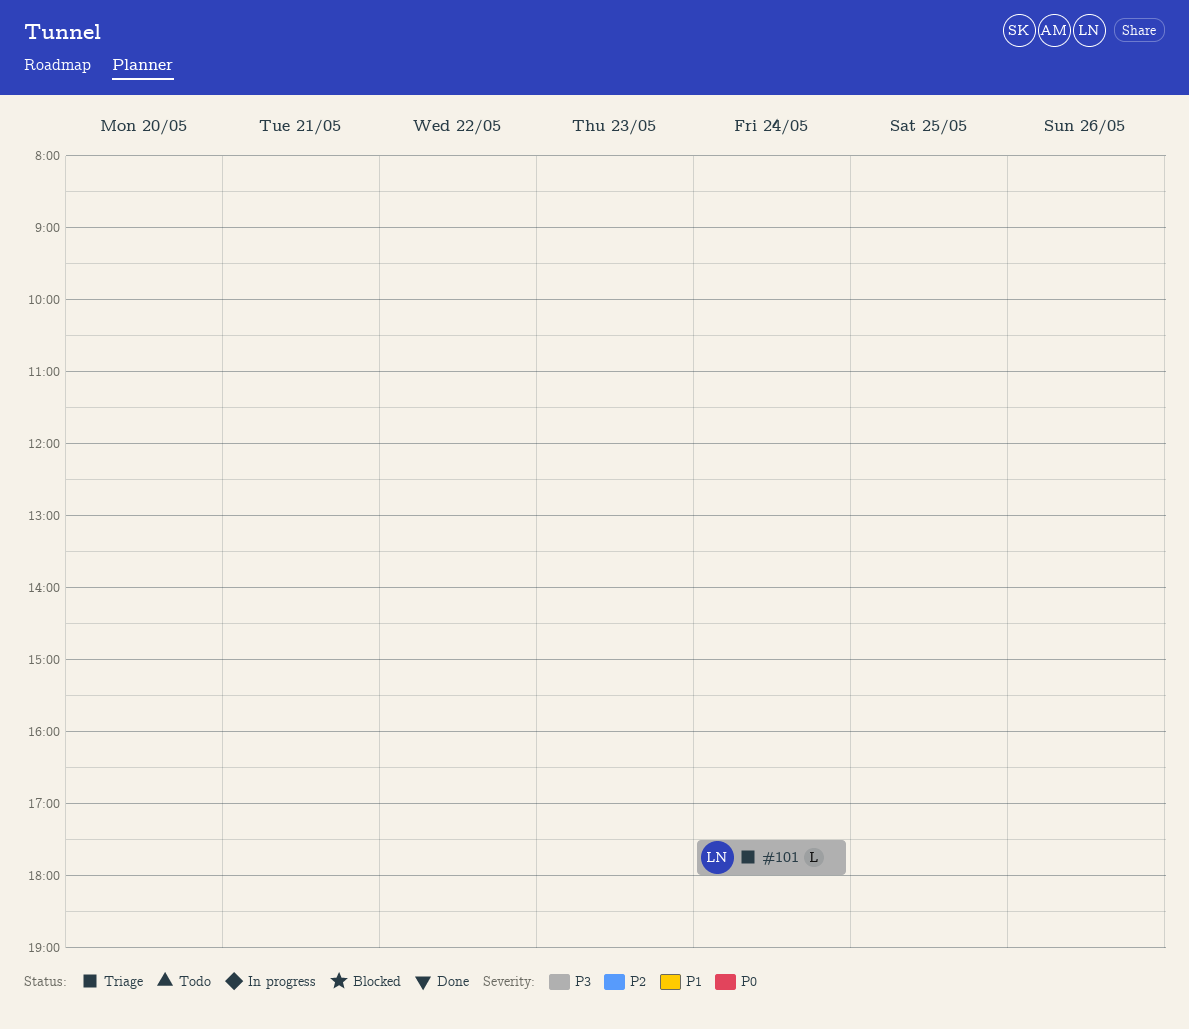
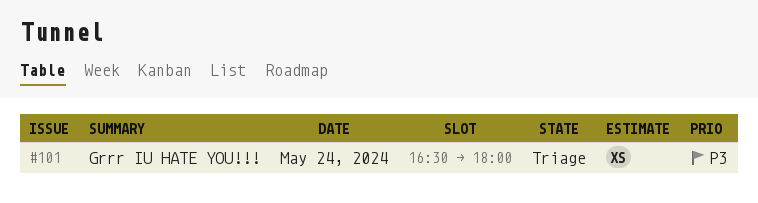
#101, estimate: L -> XS
#101, begins: 17:30 -> 16:30

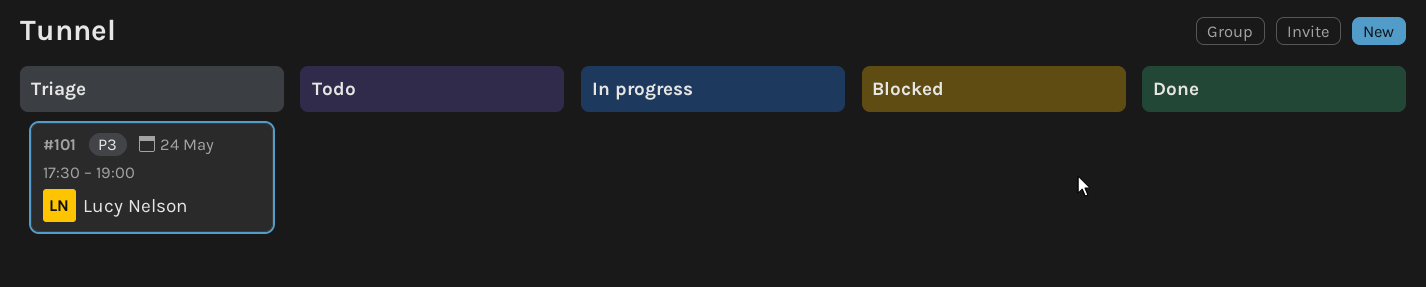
#101, begins: 16:30 -> 17:30
#101, ends: 18:00 -> 19:00

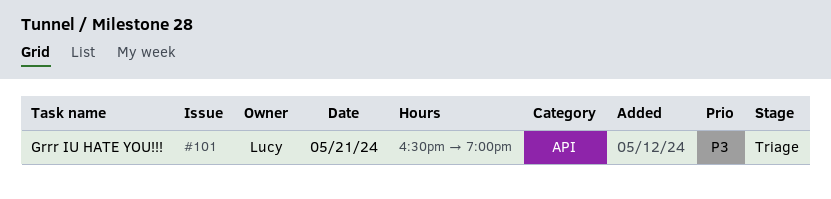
#101, day: May 24 -> May 21
#101, begins: 17:30 -> 16:30

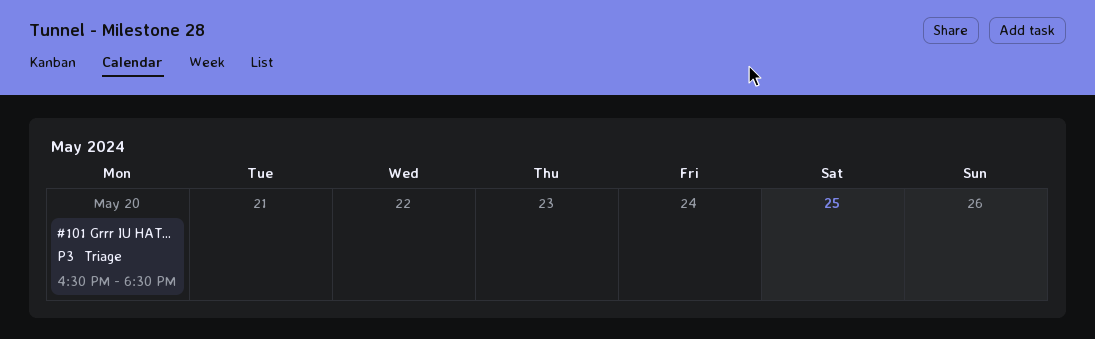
#101, day: May 21 -> May 20
#101, ends: 19:00 -> 18:30

